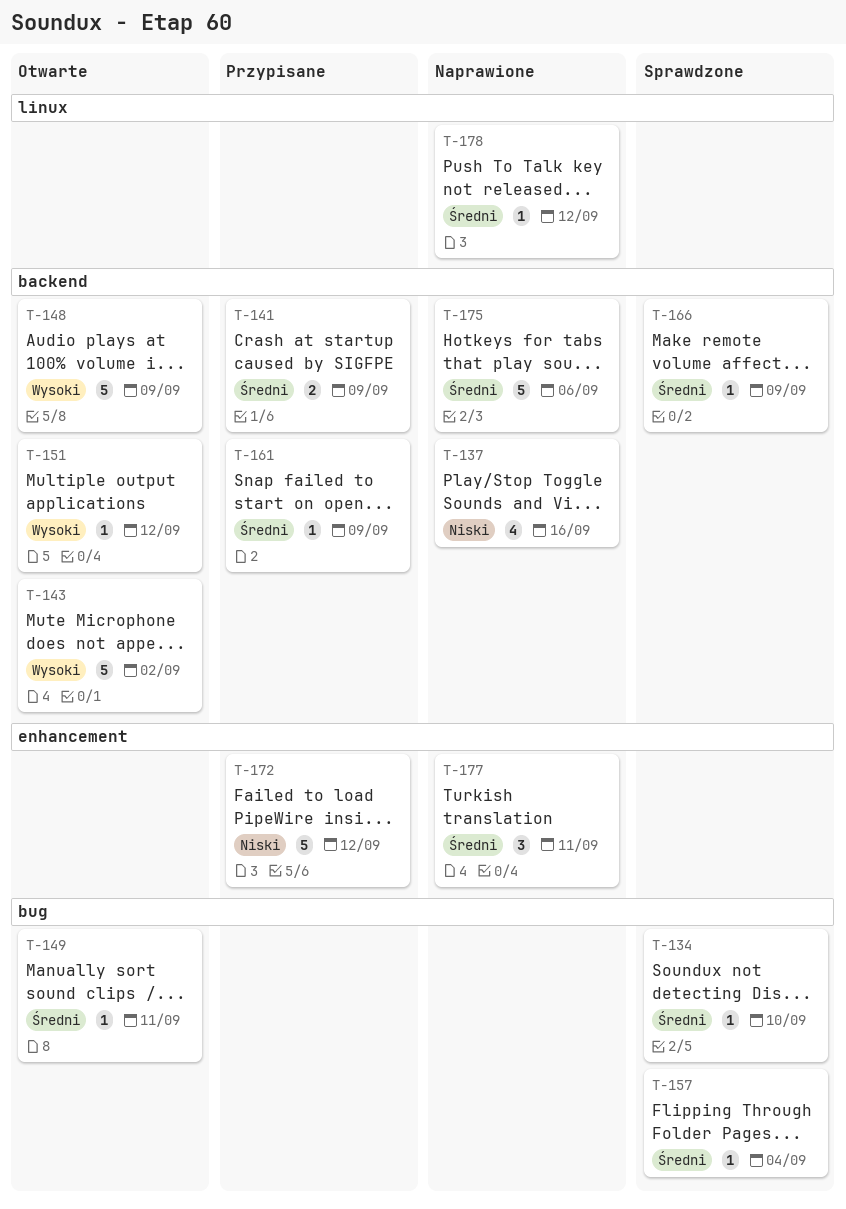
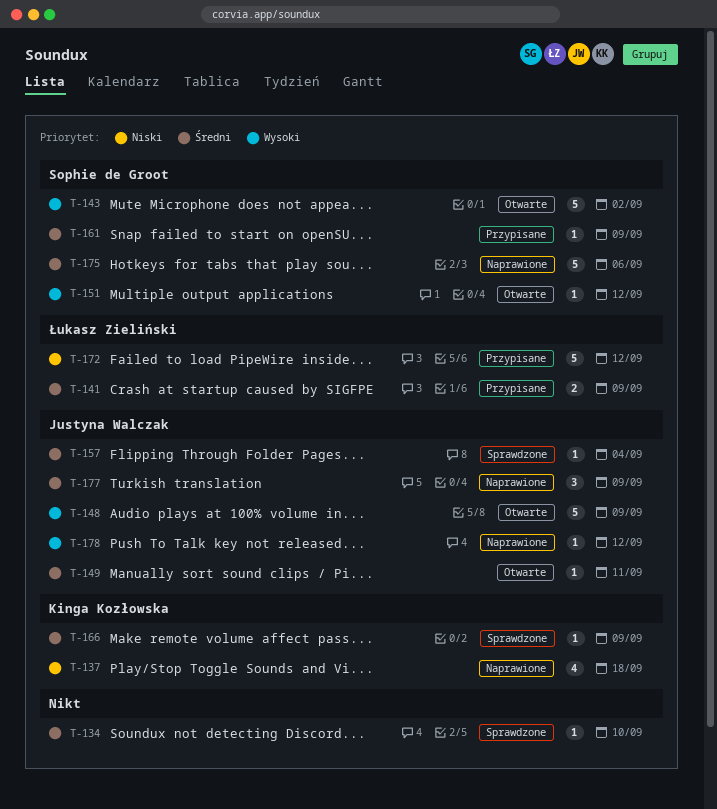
T-137, due: Sep 16 -> Sep 18
T-177, due: Sep 11 -> Sep 9
T-178, priority: Średni -> Wysoki

